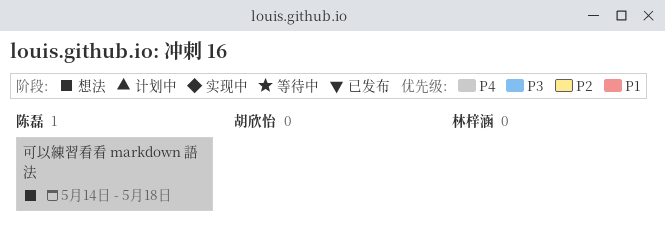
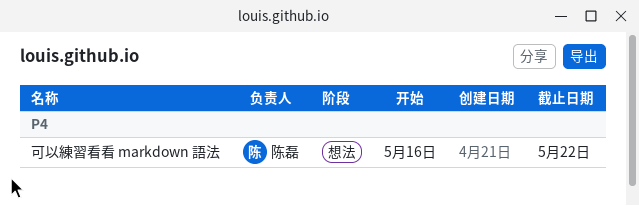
可以練習看看 markdown 語法, start: May 14 -> May 16
可以練習看看 markdown 語法, due: May 18 -> May 22

